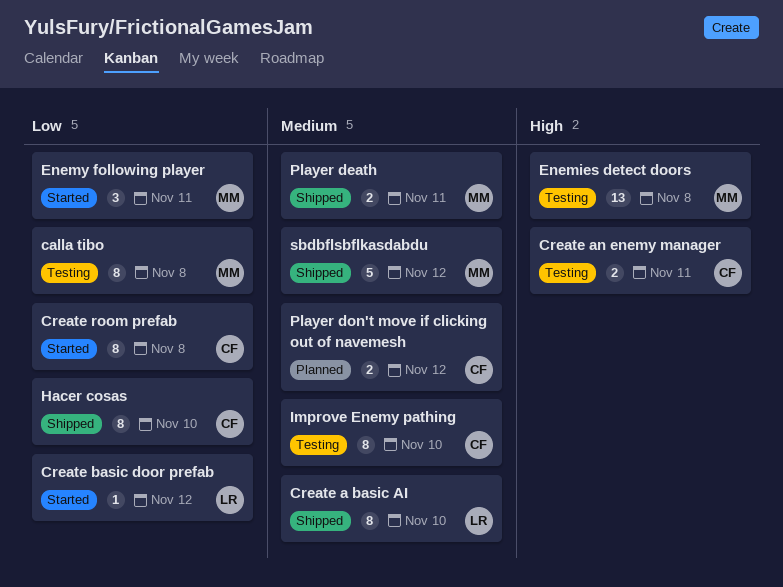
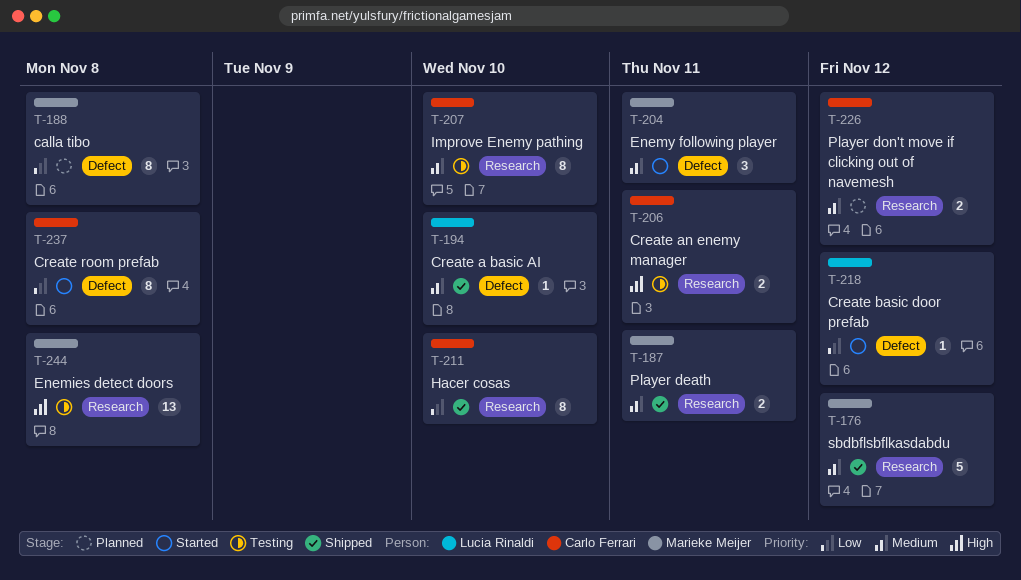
calla tibo, status: Testing -> Planned
Create a basic AI, estimate: 8 -> 1
Enemy following player, priority: Low -> Medium

